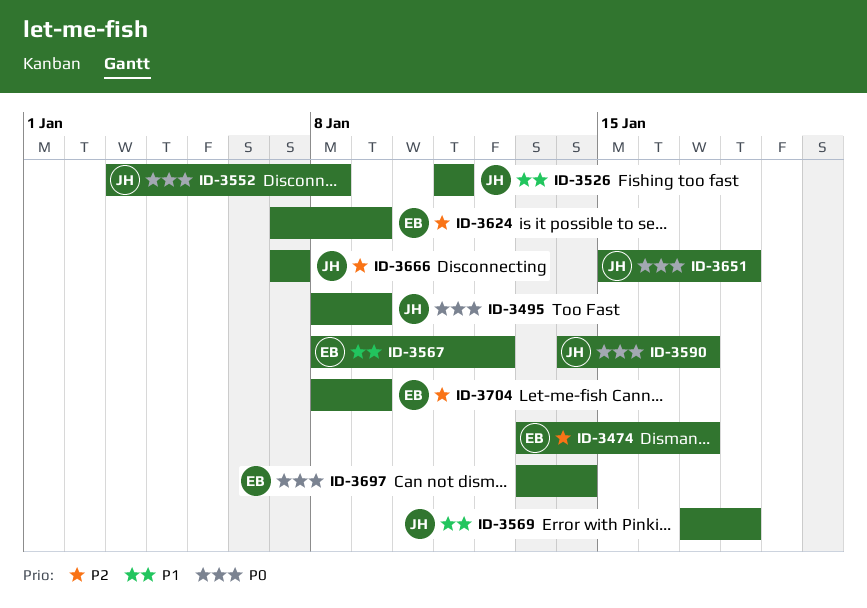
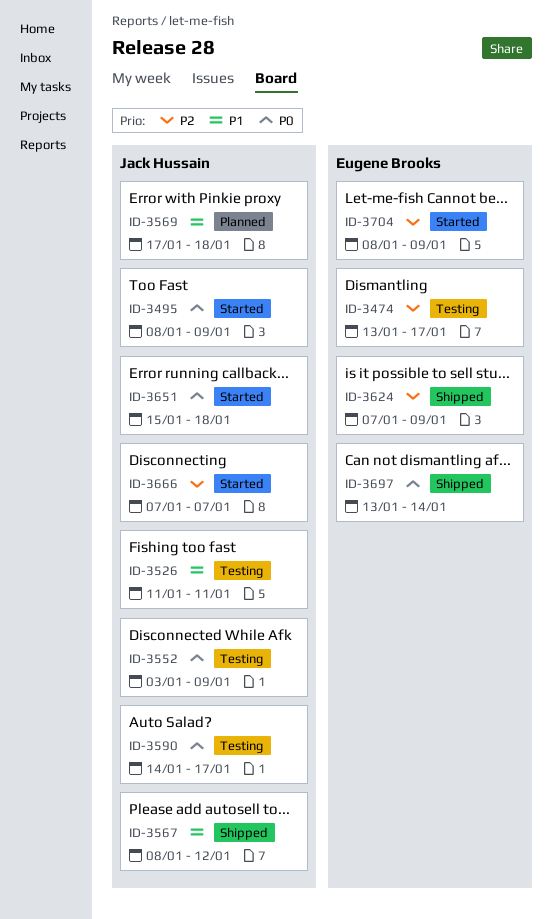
ID-3552, due: Jan 8 -> Jan 9
ID-3567, owner: Eugene Brooks -> Jack Hussain

